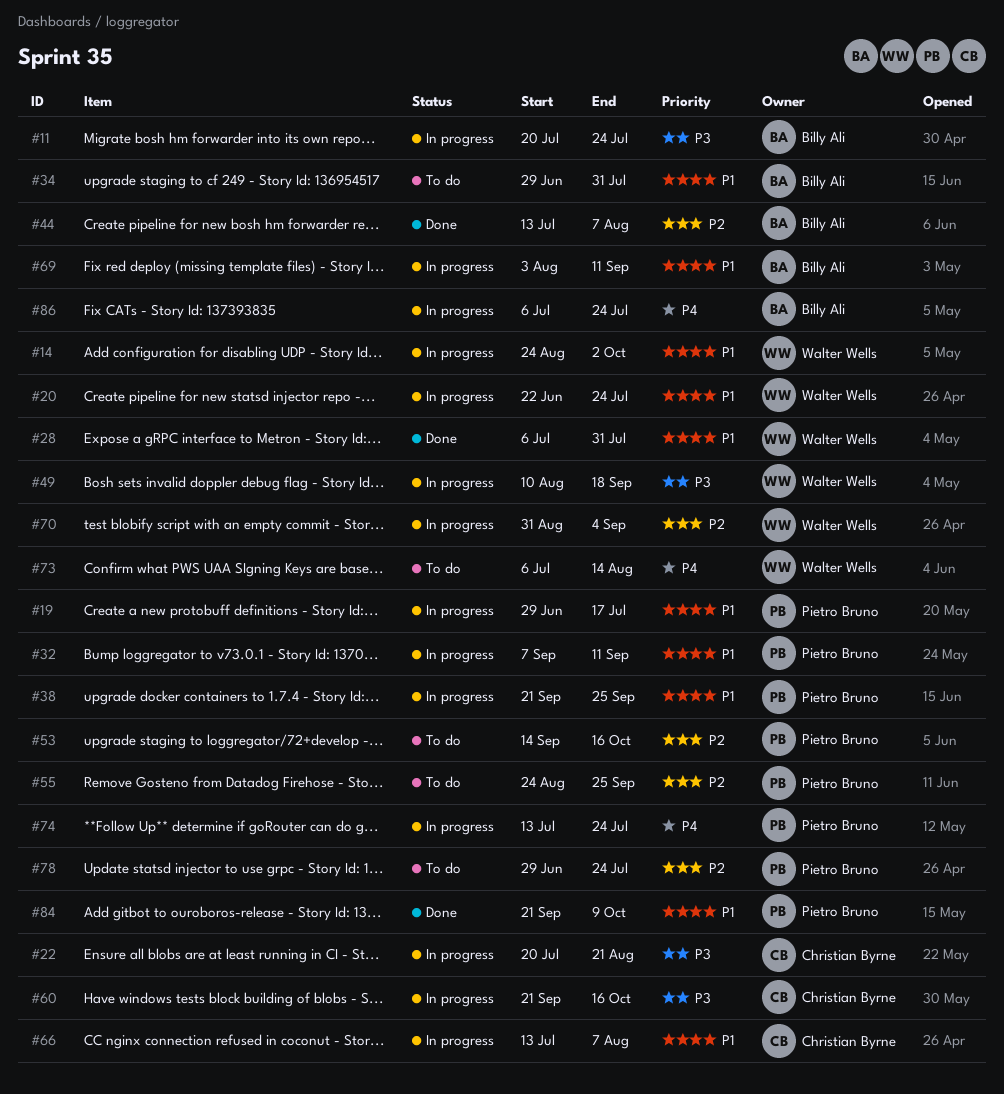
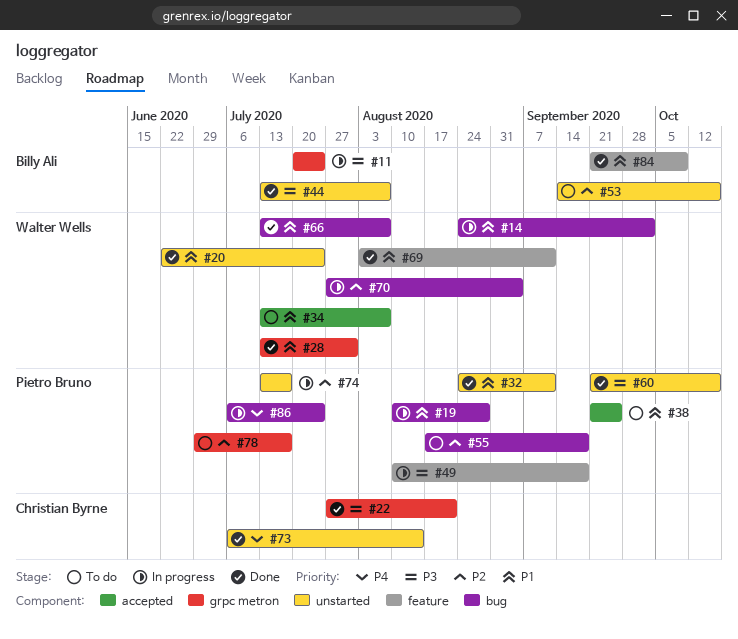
#19, start: Jun 29 -> Aug 10
#19, due: Jul 17 -> Aug 28
#20, status: In progress -> Done
#22, status: In progress -> Done
#22, start: Jul 20 -> Jul 27
#28, start: Jul 6 -> Jul 13
#32, status: In progress -> Done
#32, start: Sep 7 -> Aug 24
#34, owner: Billy Ali -> Walter Wells
#34, start: Jun 29 -> Jul 13
#34, due: Jul 31 -> Aug 7
#38, status: In progress -> To do
#44, priority: P2 -> P3
#49, owner: Walter Wells -> Pietro Bruno
#53, owner: Pietro Bruno -> Billy Ali
#55, start: Aug 24 -> Aug 17
#55, due: Sep 25 -> Sep 18
#60, status: In progress -> Done
#60, owner: Christian Byrne -> Pietro Bruno
#66, status: In progress -> Done
#66, owner: Christian Byrne -> Walter Wells
#69, status: In progress -> Done
#69, owner: Billy Ali -> Walter Wells
#70, start: Aug 31 -> Jul 27
#73, status: To do -> Done
#73, owner: Walter Wells -> Christian Byrne
#74, priority: P4 -> P2
#74, due: Jul 24 -> Jul 17
#78, due: Jul 24 -> Jul 17
#84, owner: Pietro Bruno -> Billy Ali
#86, owner: Billy Ali -> Pietro Bruno

